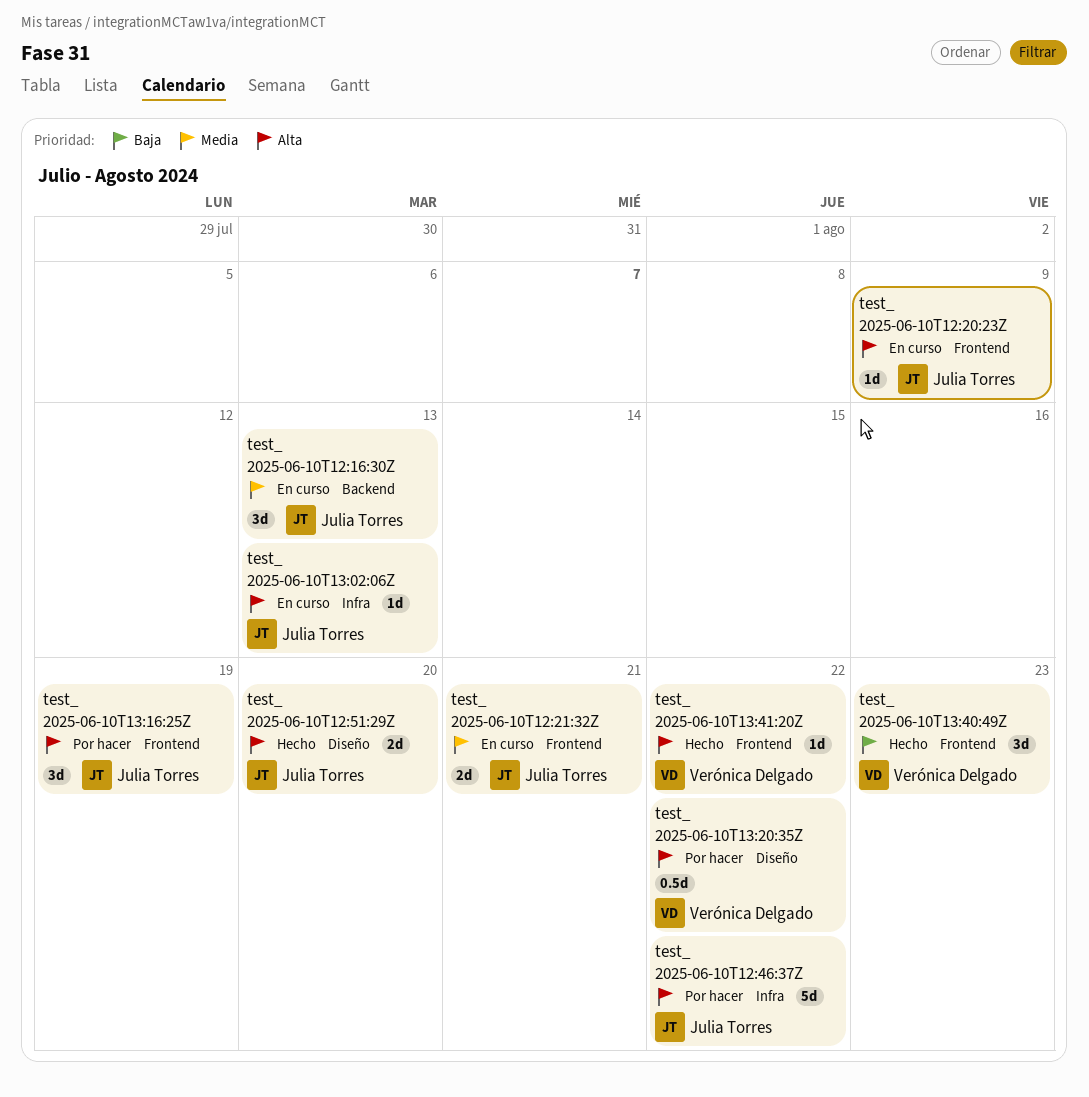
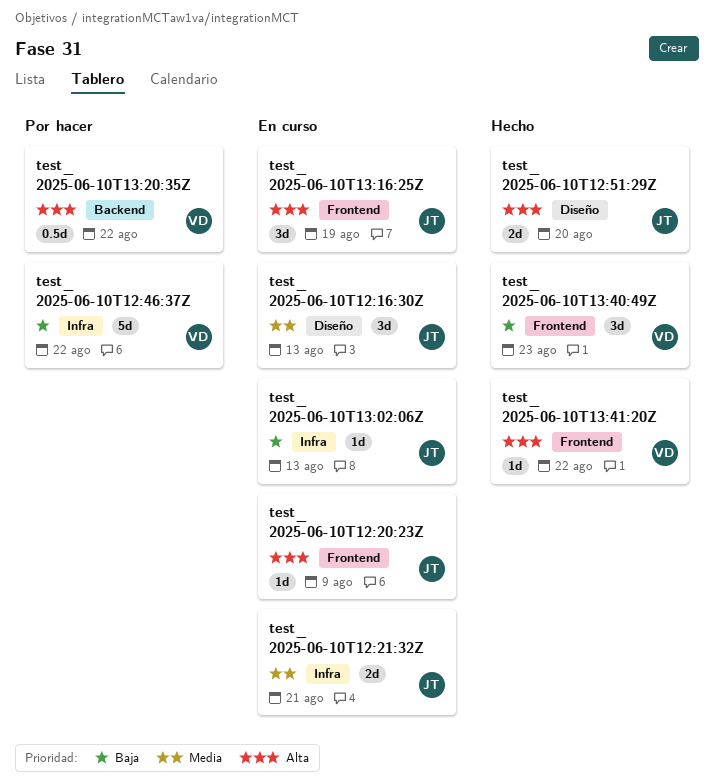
test_ 2025-06-10T12:16:30Z, label: Backend -> Diseño
test_ 2025-06-10T12:21:32Z, label: Frontend -> Infra
test_ 2025-06-10T12:46:37Z, owner: Julia Torres -> Verónica Delgado
test_ 2025-06-10T12:46:37Z, priority: Alta -> Baja
test_ 2025-06-10T13:02:06Z, priority: Alta -> Baja
test_ 2025-06-10T13:16:25Z, status: Por hacer -> En curso
test_ 2025-06-10T13:20:35Z, label: Diseño -> Backend

